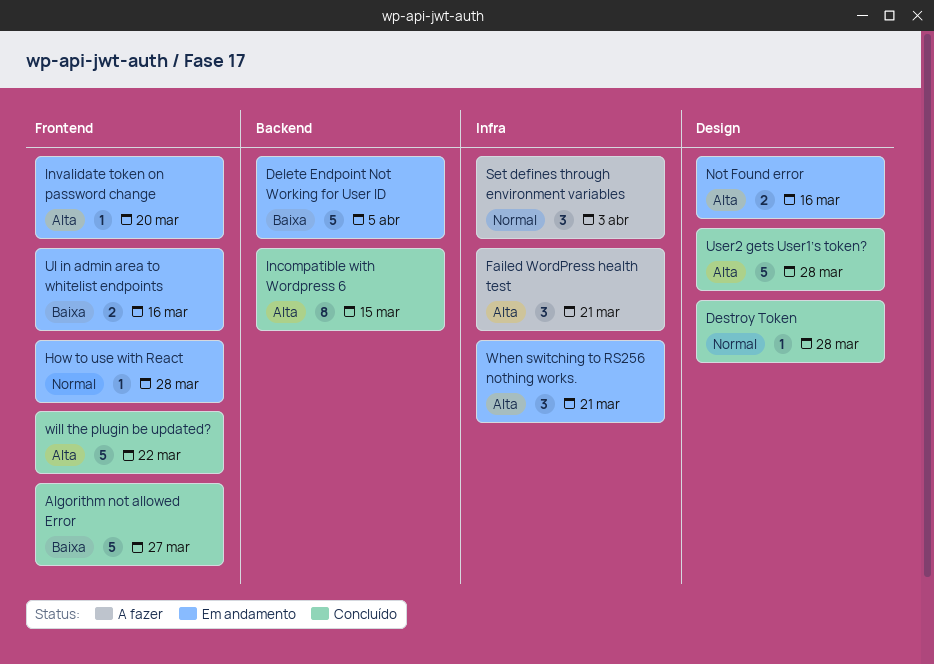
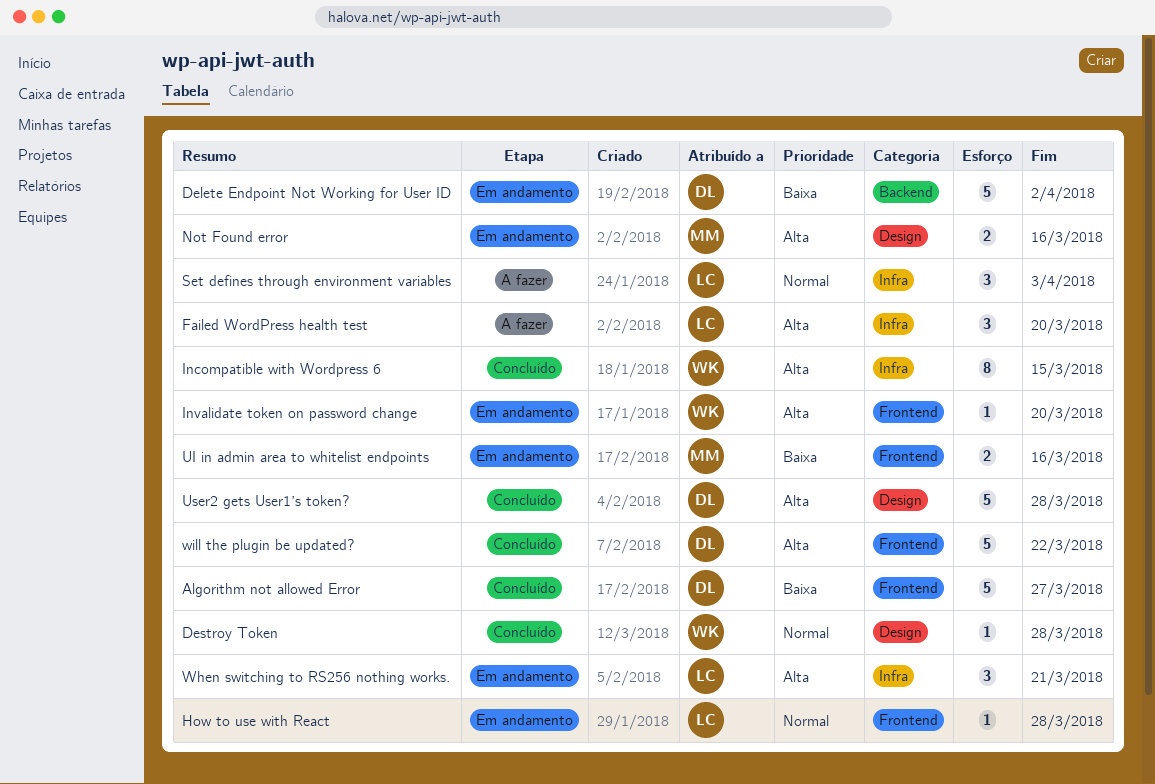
Delete Endpoint Not Working for User ID, due: Apr 5 -> Apr 2
Failed WordPress health test, due: Mar 21 -> Mar 20
Incompatible with Wordpress 6, label: Backend -> Infra

